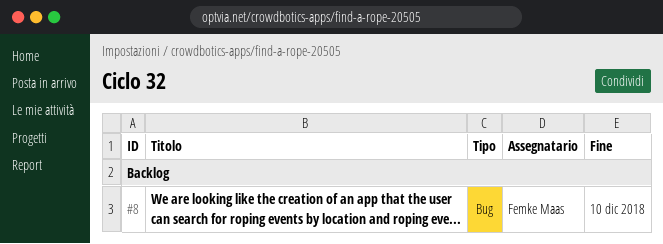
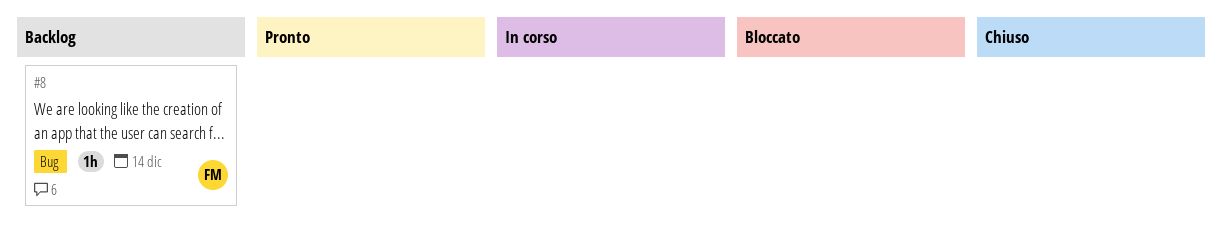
#8, due: Dec 10 -> Dec 14

